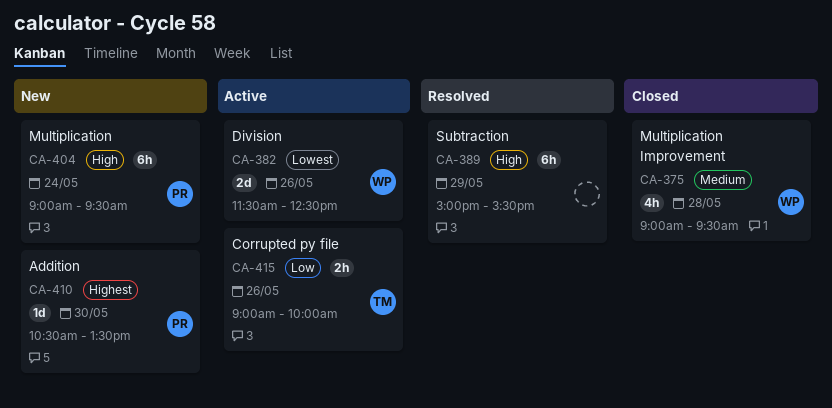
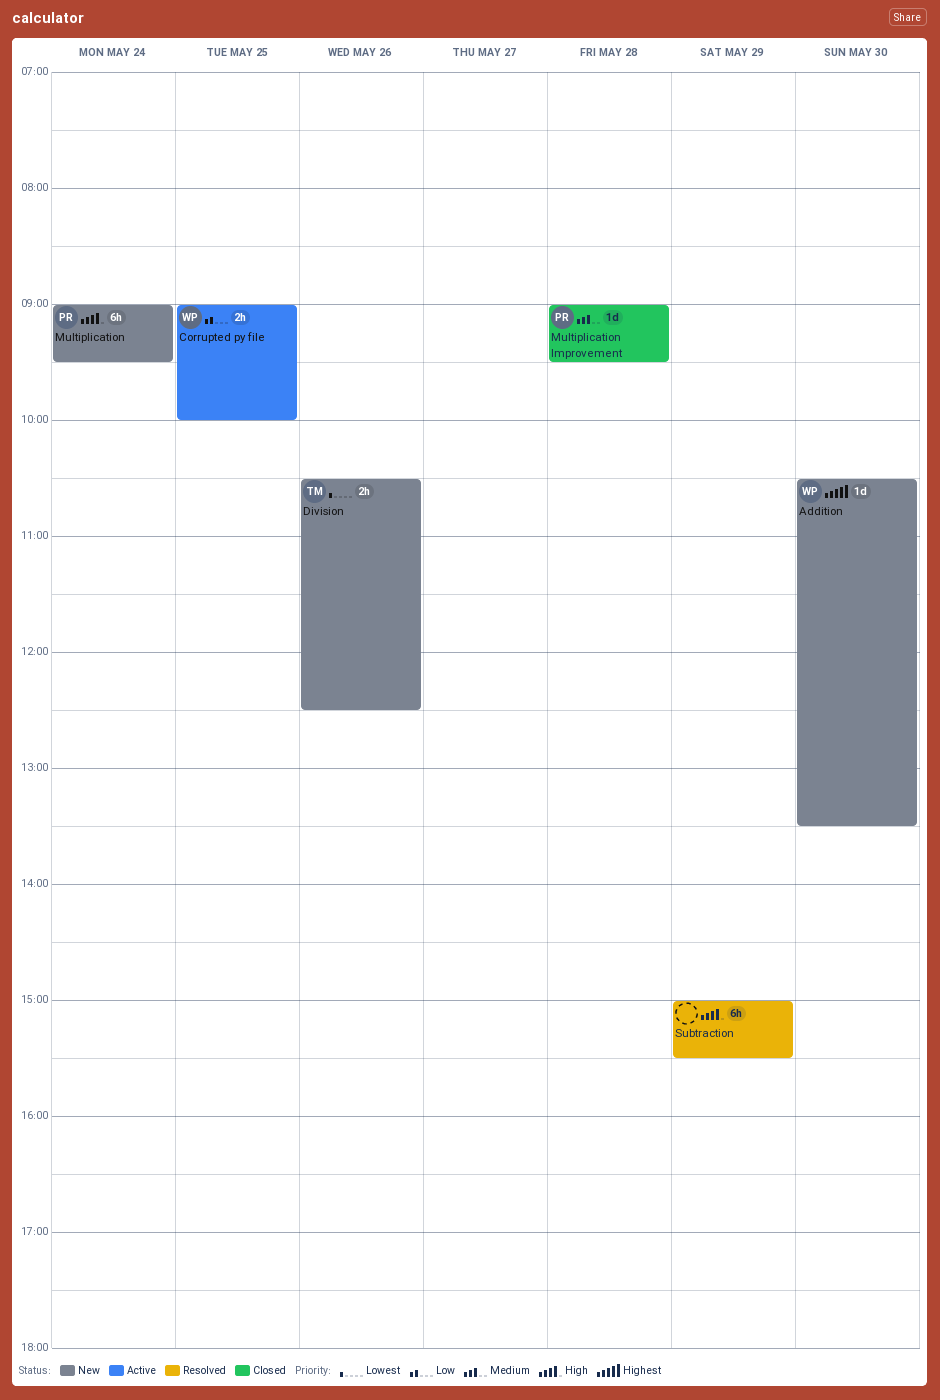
Addition, owner: PR -> WP
Corrupted py file, owner: TM -> WP
Corrupted py file, day: May 26 -> May 25
Division, status: Active -> New
Division, owner: WP -> TM
Division, estimate: 2d -> 2h
Division, begins: 11:30 -> 10:30
Multiplication Improvement, owner: WP -> PR
Multiplication Improvement, estimate: 4h -> 1d

